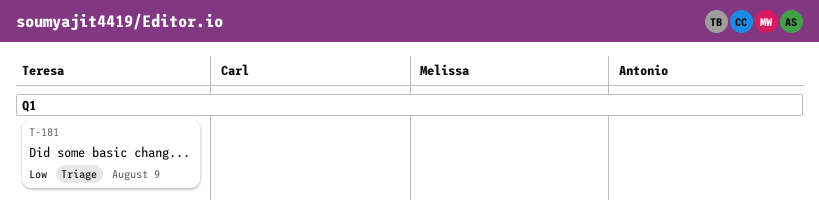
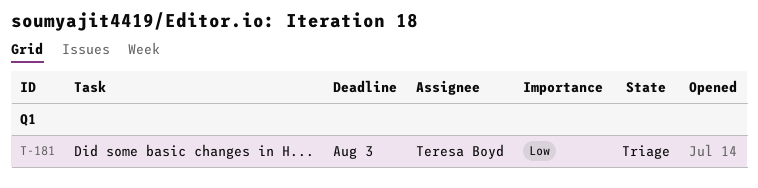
T-181, due: Aug 9 -> Aug 3

